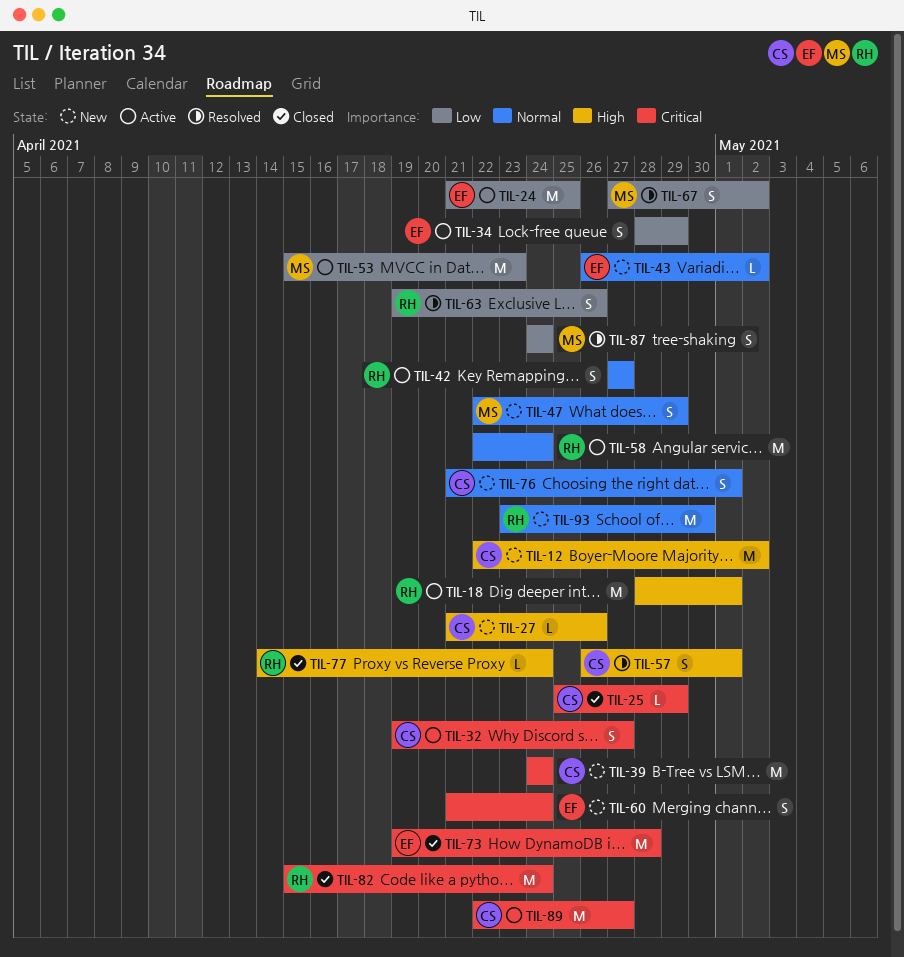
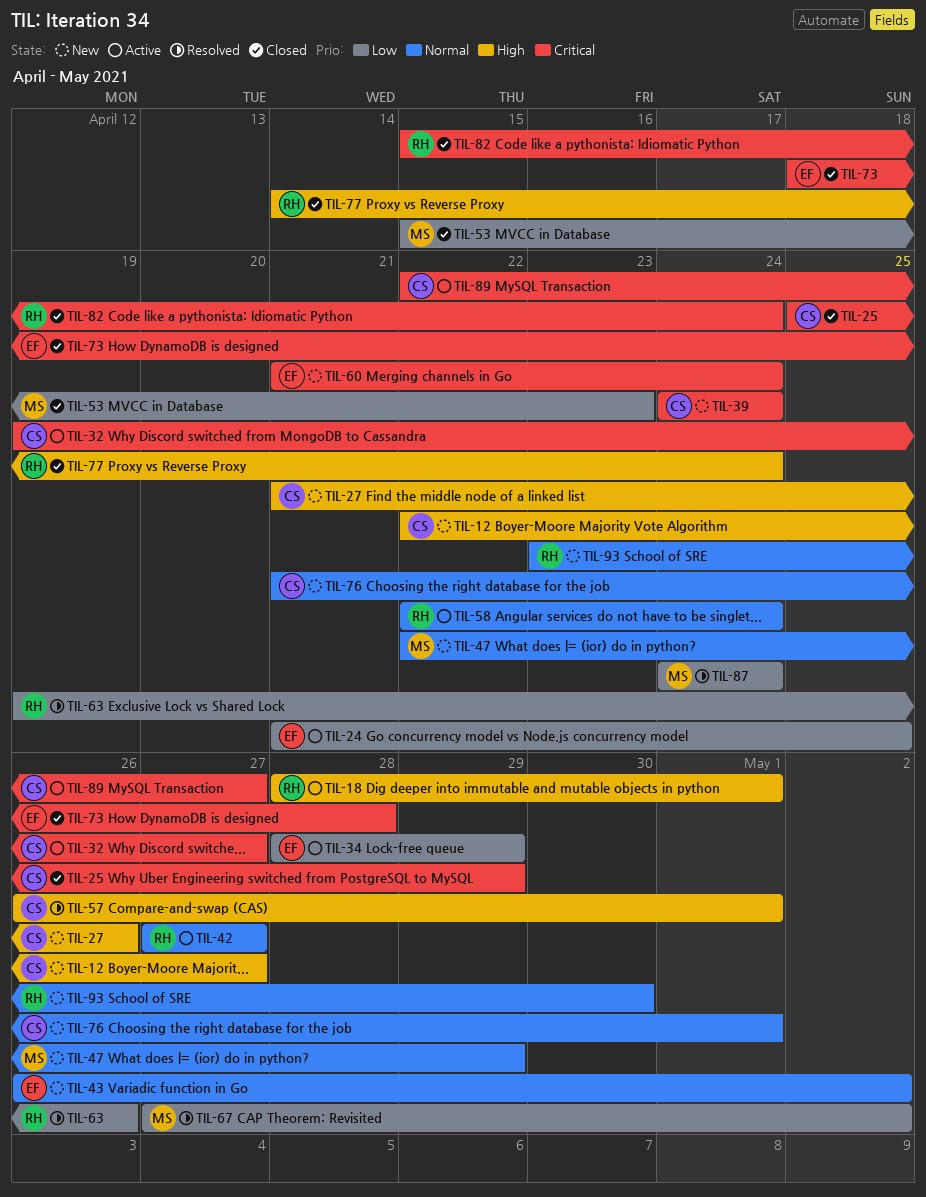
TIL-12, due: May 2 -> Apr 27
TIL-53, status: Active -> Closed
TIL-73, start: Apr 19 -> Apr 18

